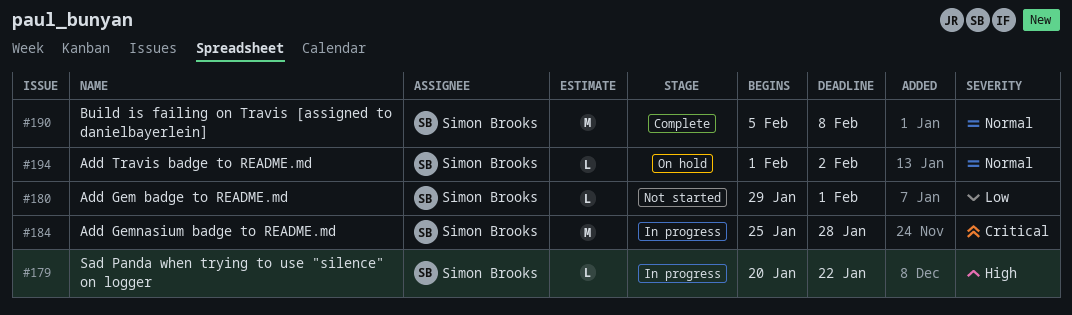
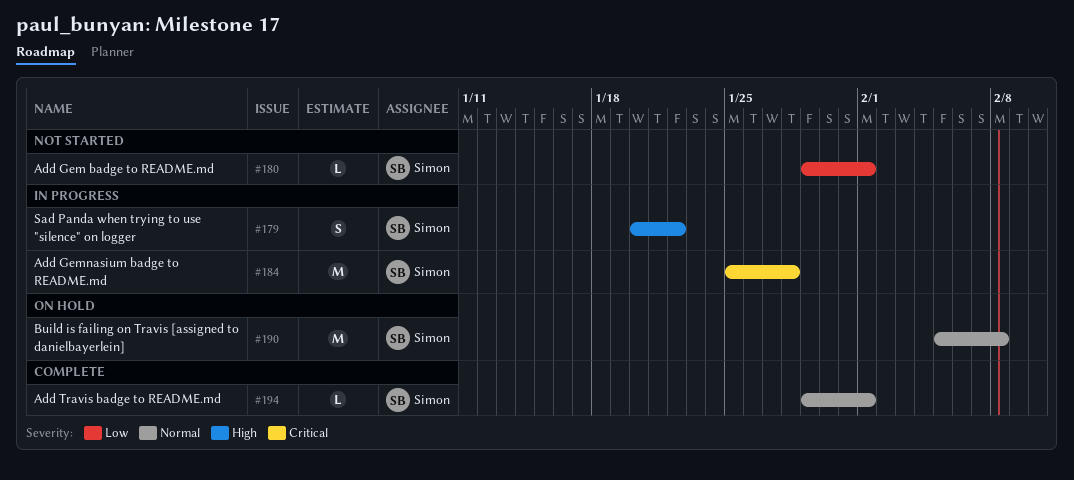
#179, estimate: L -> S
#190, status: Complete -> On hold
#194, status: On hold -> Complete
#194, start: Feb 1 -> Jan 29
#194, due: Feb 2 -> Feb 1

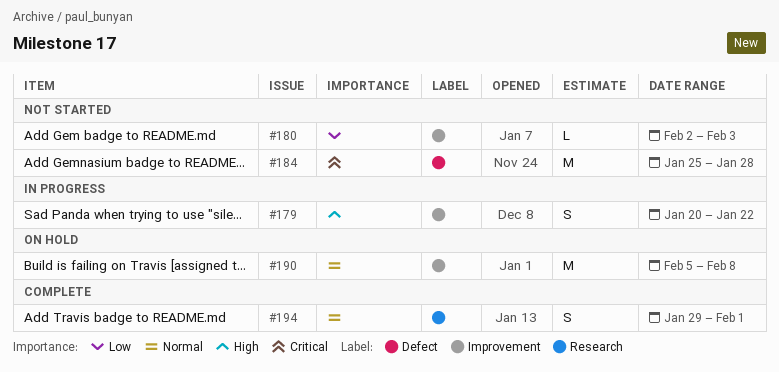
#180, start: Jan 29 -> Feb 2
#180, due: Feb 1 -> Feb 3
#184, status: In progress -> Not started
#194, estimate: L -> S

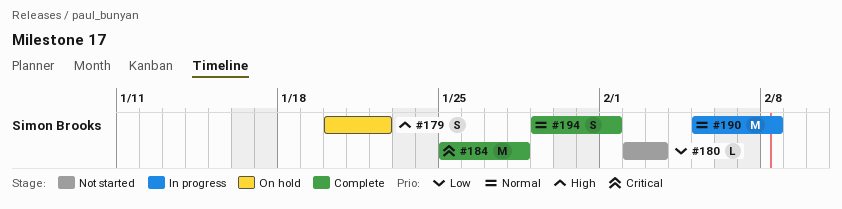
#179, status: In progress -> On hold
#184, status: Not started -> Complete
#190, status: On hold -> In progress

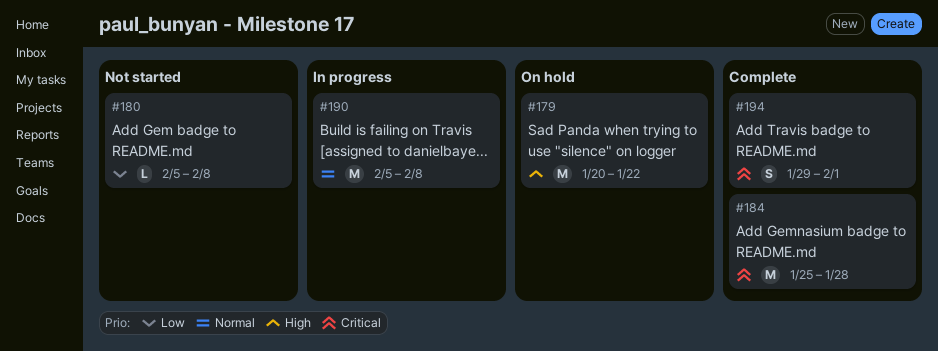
#179, estimate: S -> M
#180, start: Feb 2 -> Feb 5
#180, due: Feb 3 -> Feb 8
#194, priority: Normal -> Critical

